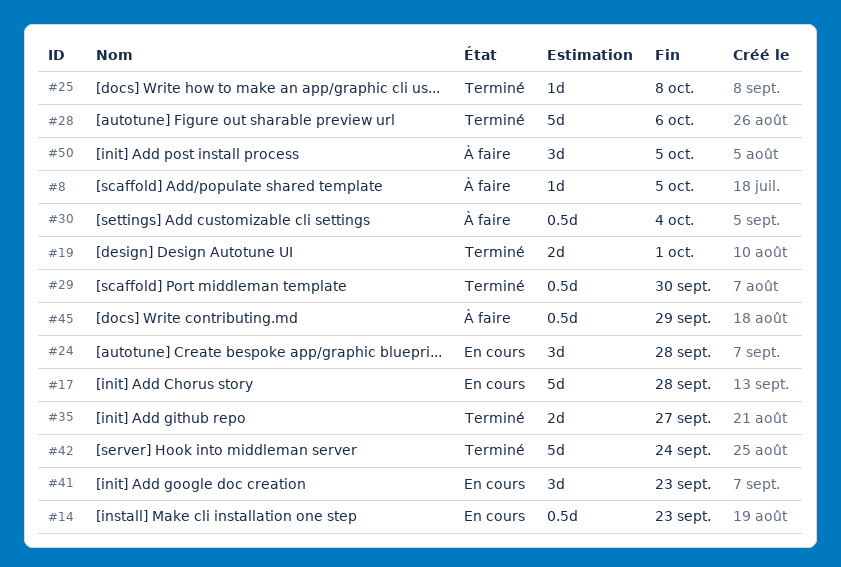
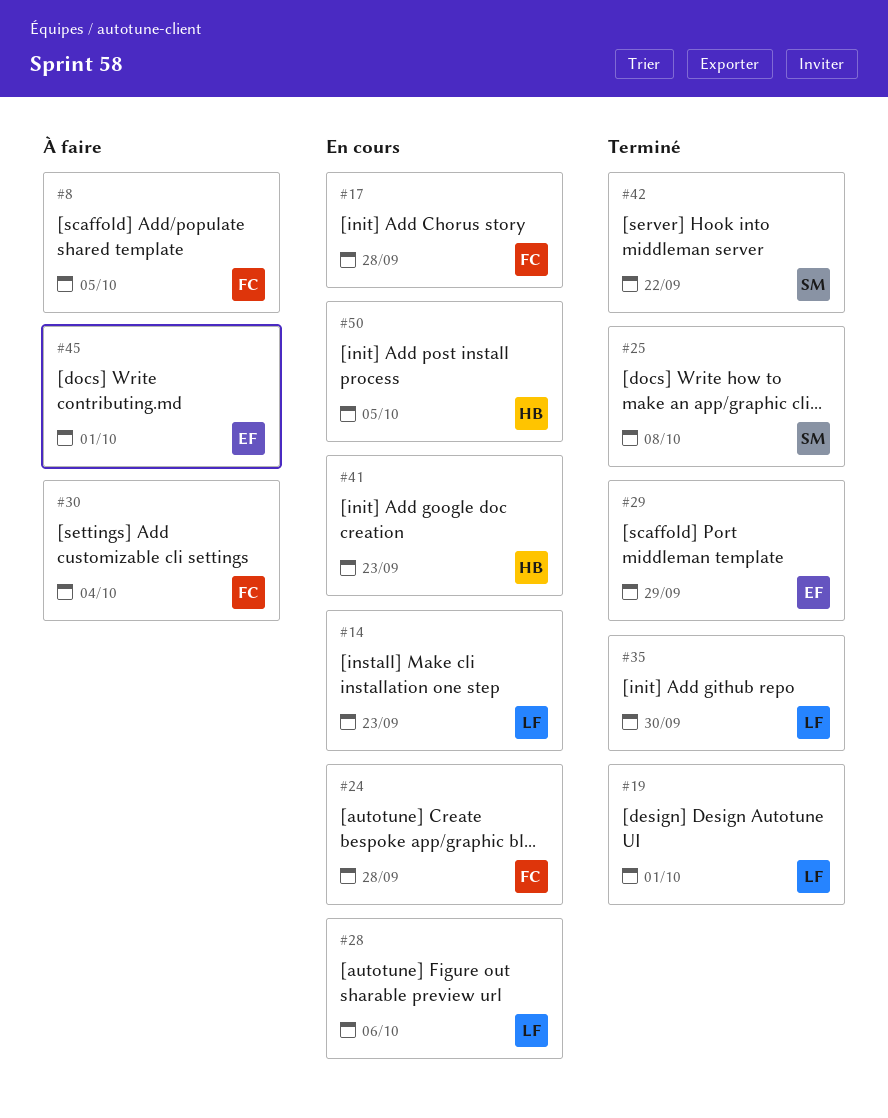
#28, status: Terminé -> En cours
#29, due: Sep 30 -> Sep 29
#35, due: Sep 27 -> Sep 30
#42, due: Sep 24 -> Sep 22
#45, due: Sep 29 -> Oct 1
#50, status: À faire -> En cours

